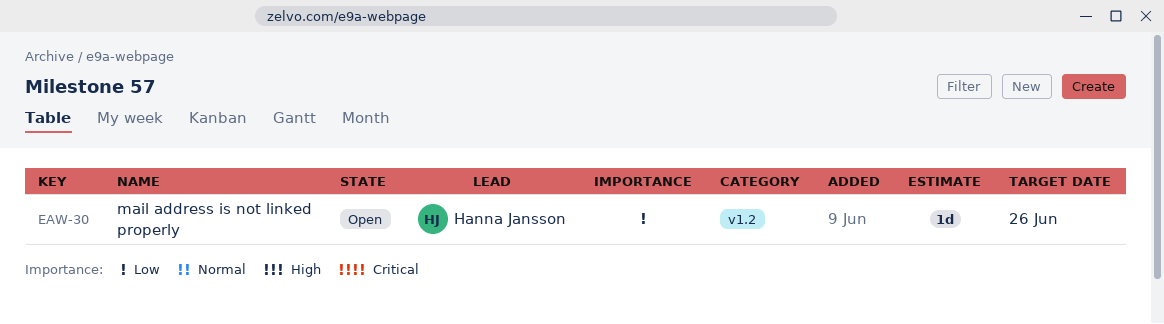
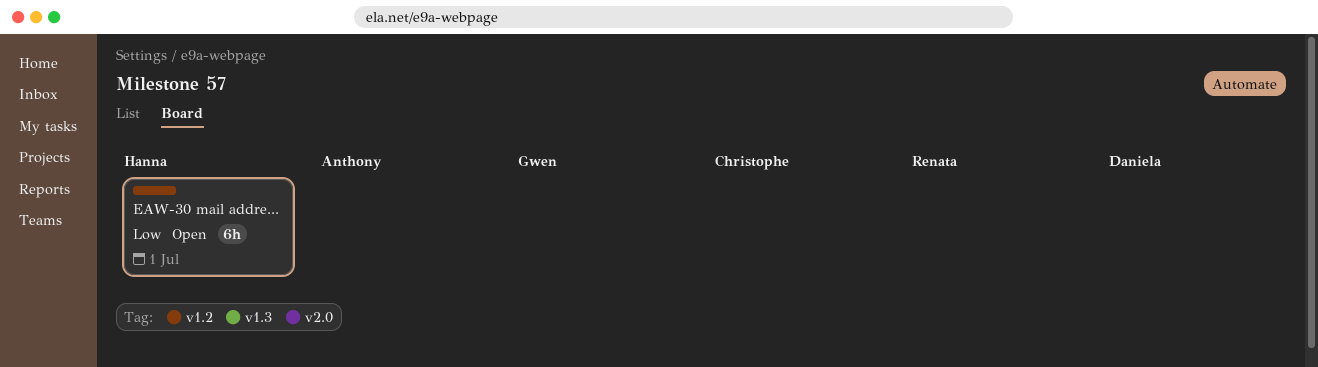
EAW-30, estimate: 1d -> 6h
EAW-30, due: Jun 26 -> Jul 1

